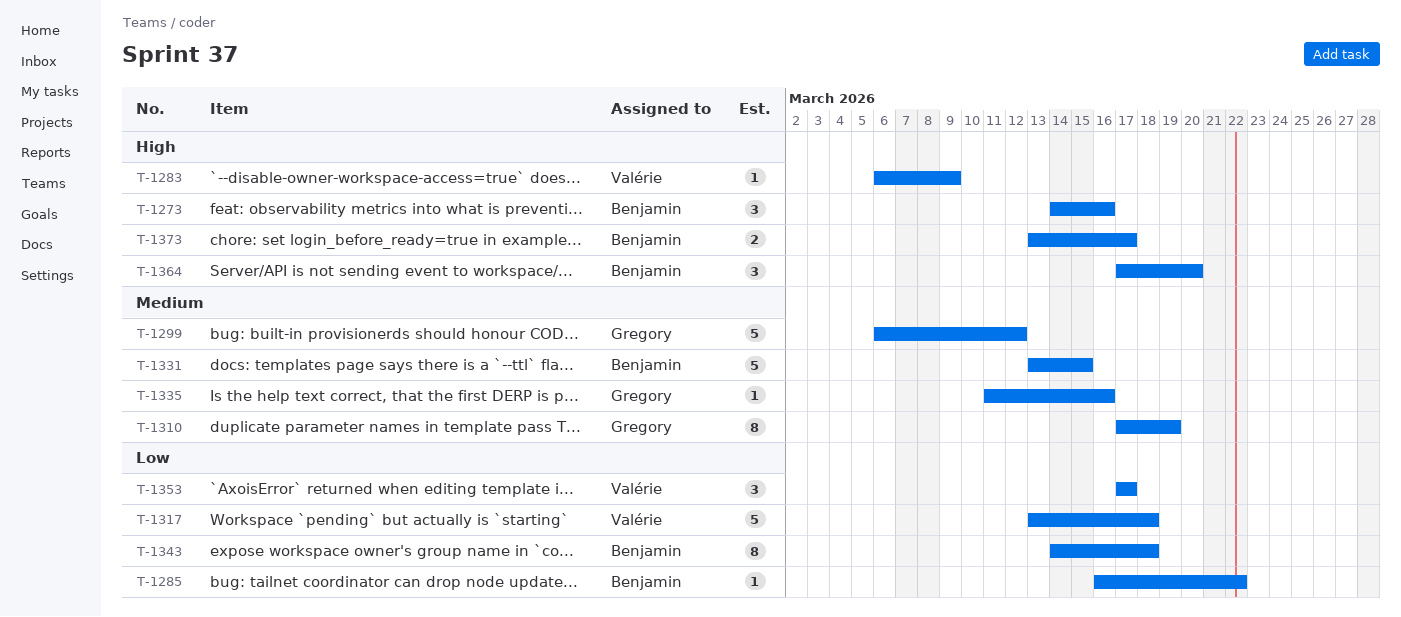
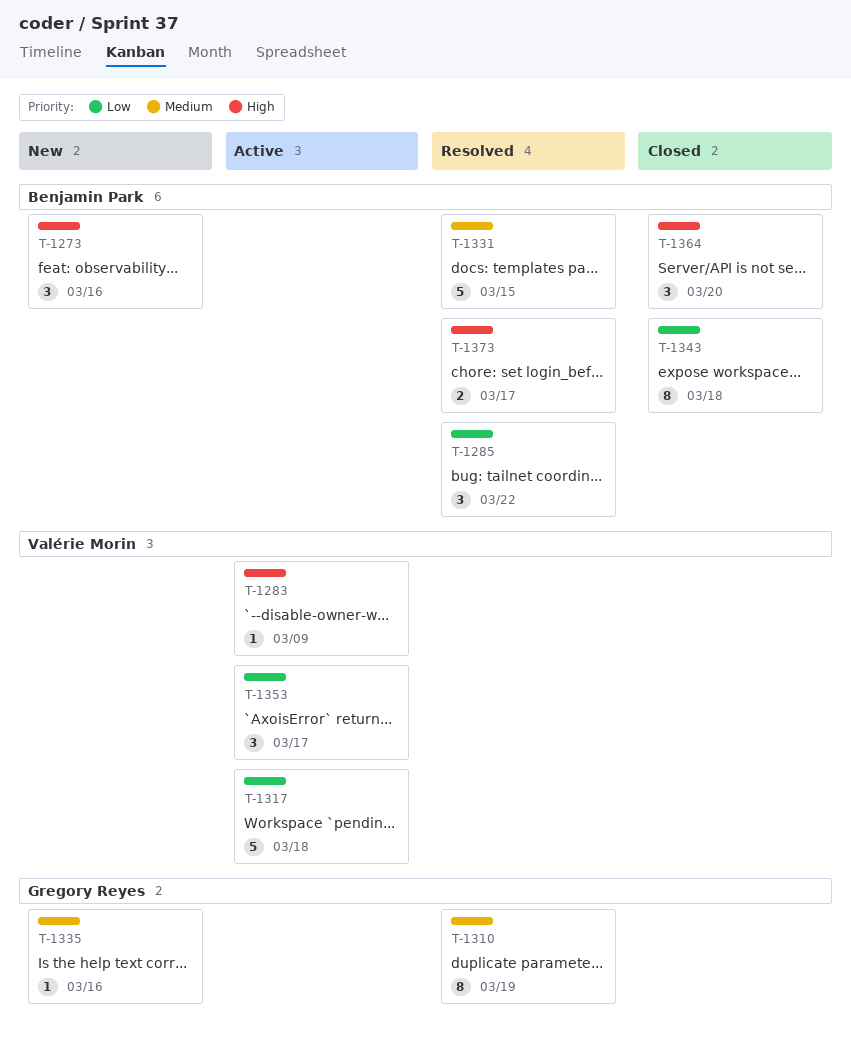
T-1285, estimate: 1 -> 3
T-1299: present -> none

